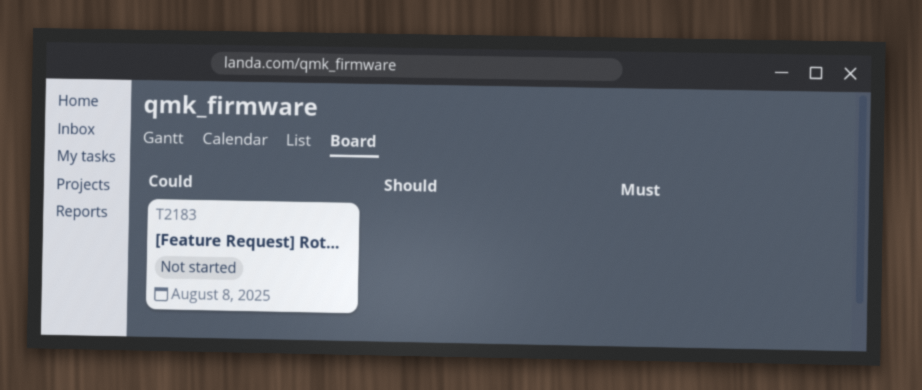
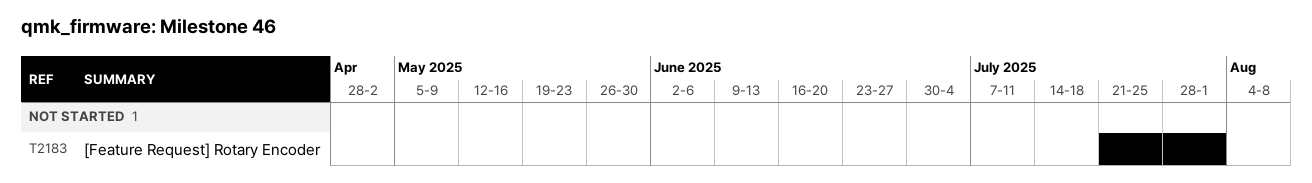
T2183, due: Aug 8 -> Aug 1

